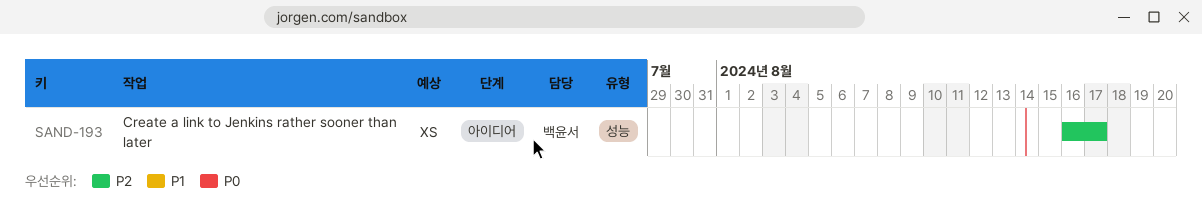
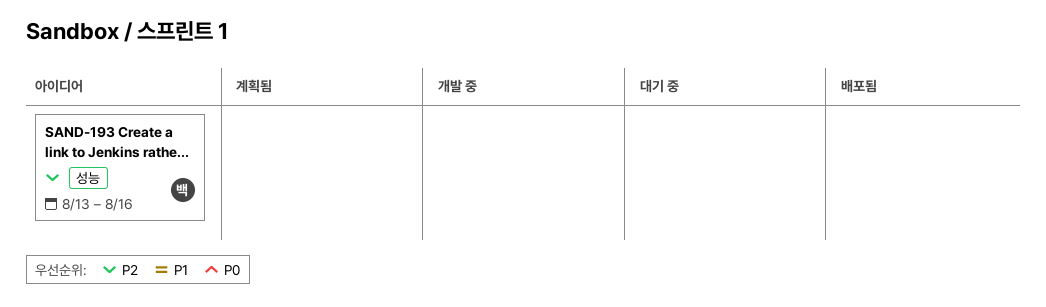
SAND-193, start: Aug 16 -> Aug 13
SAND-193, due: Aug 17 -> Aug 16

